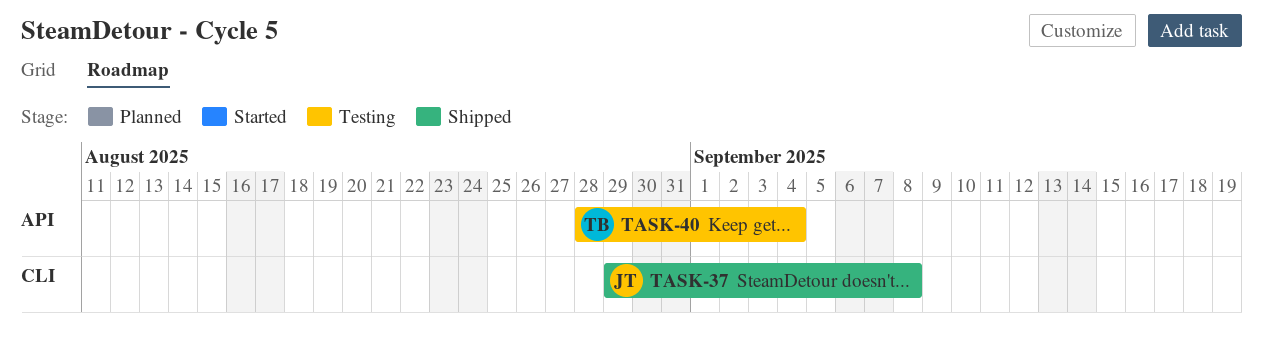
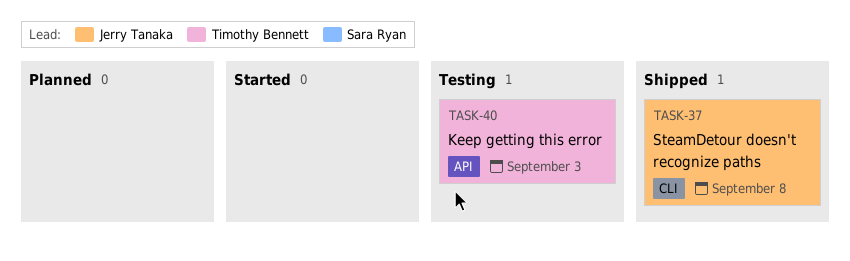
TASK-40, due: Sep 4 -> Sep 3

